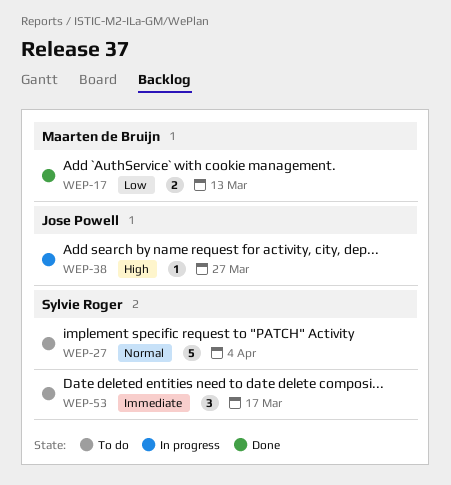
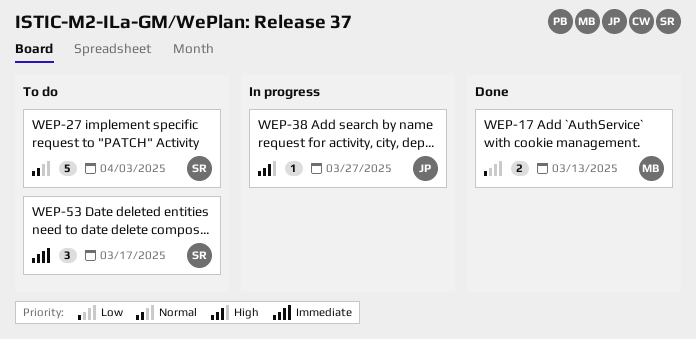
WEP-27, due: Apr 4 -> Apr 3

